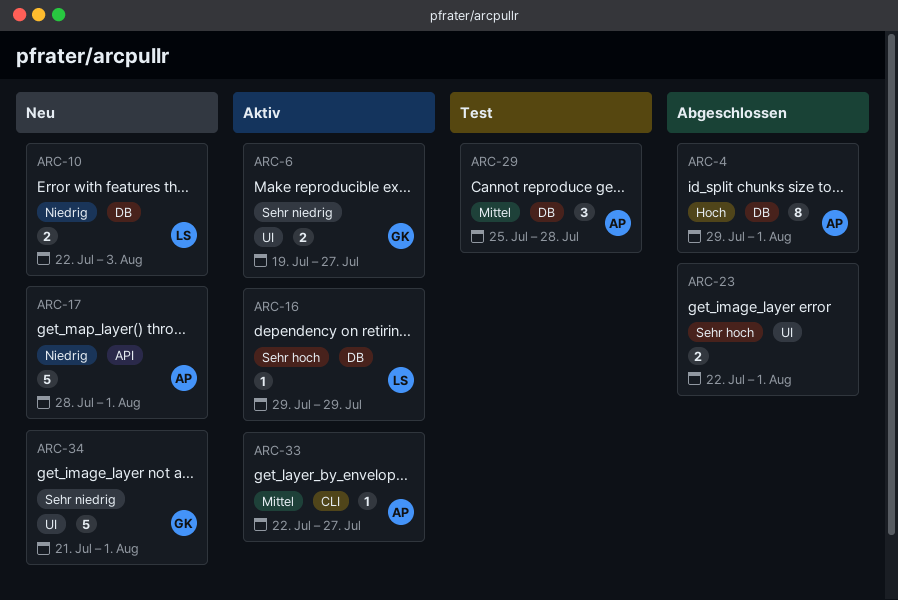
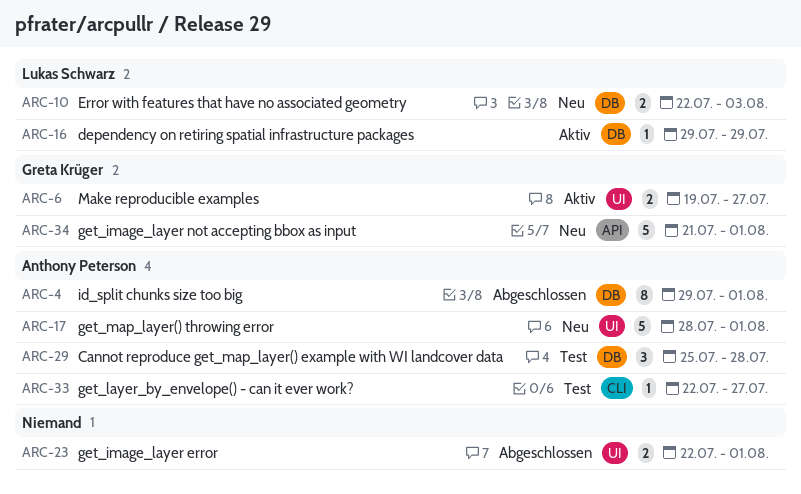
ARC-17, label: API -> UI
ARC-33, status: Aktiv -> Test
ARC-34, label: UI -> API

